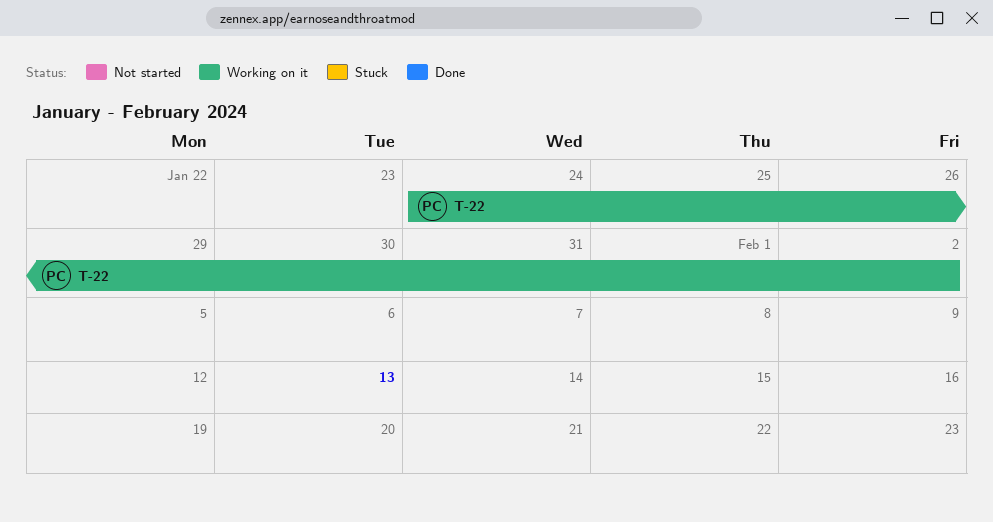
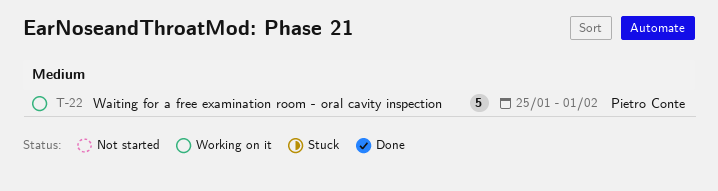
T-22, start: Jan 24 -> Jan 25
T-22, due: Feb 2 -> Feb 1

